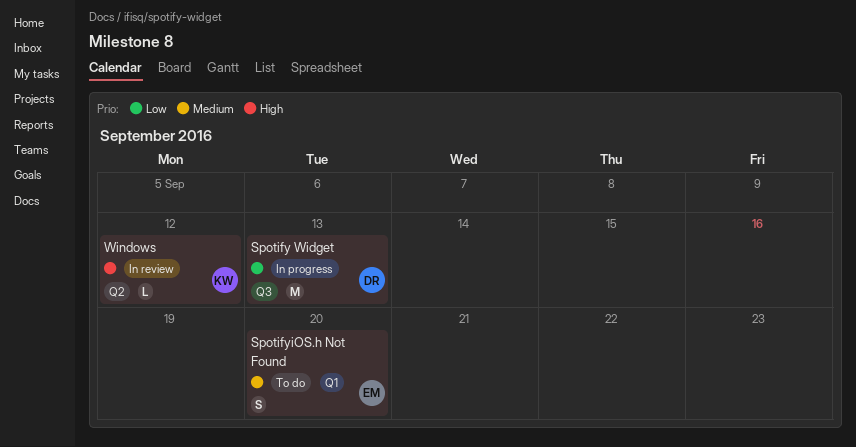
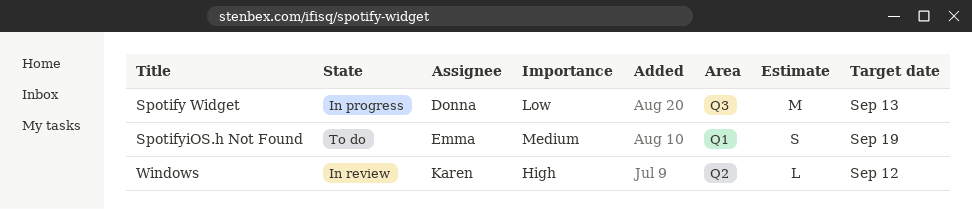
SpotifyiOS.h Not Found, due: Sep 20 -> Sep 19

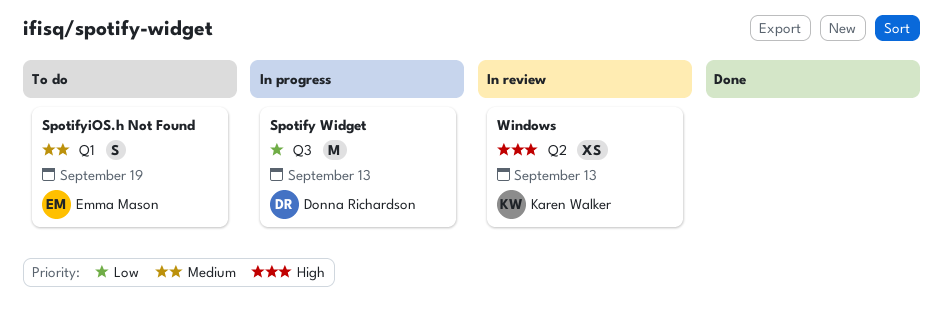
Windows, estimate: L -> XS
Windows, due: Sep 12 -> Sep 13

